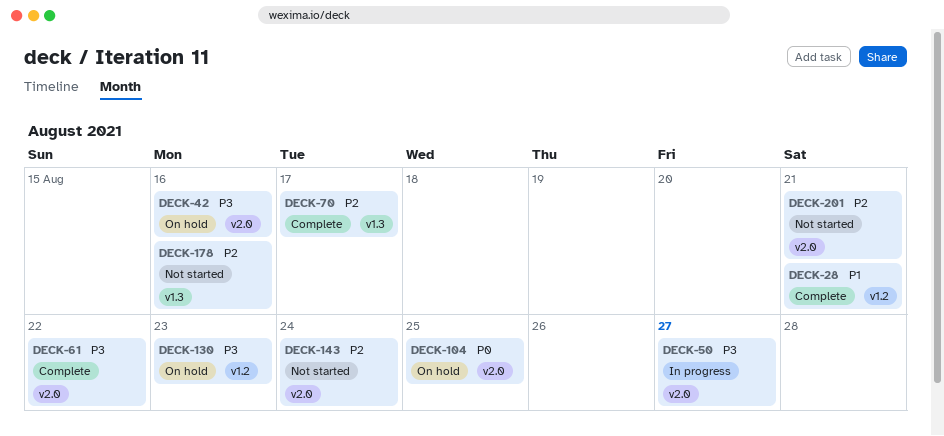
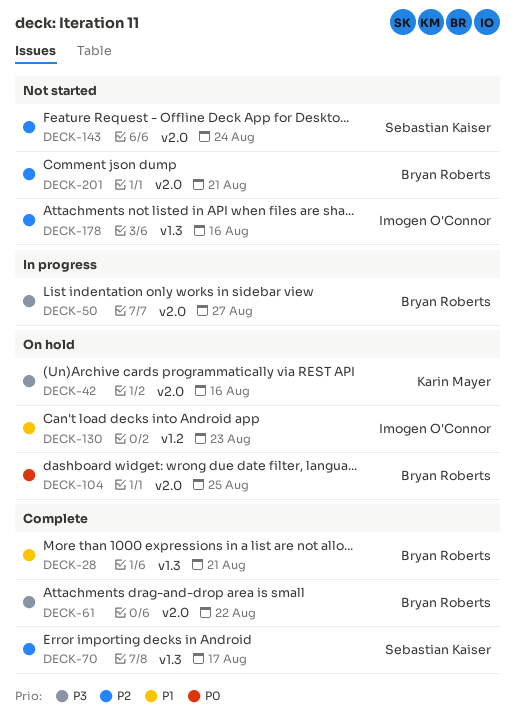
DECK-28, label: v1.2 -> v1.3
DECK-130, priority: P3 -> P1

